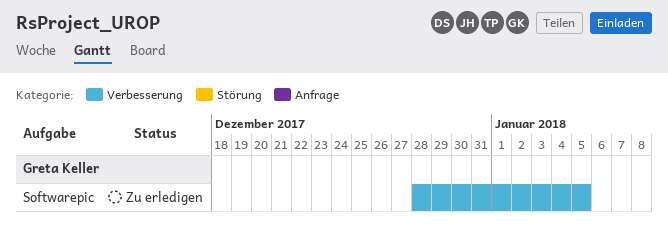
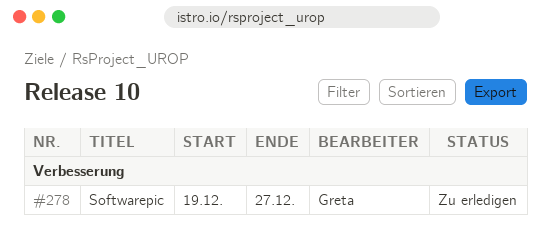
Softwarepic, start: Dec 28 -> Dec 19
Softwarepic, due: Jan 5 -> Dec 27

